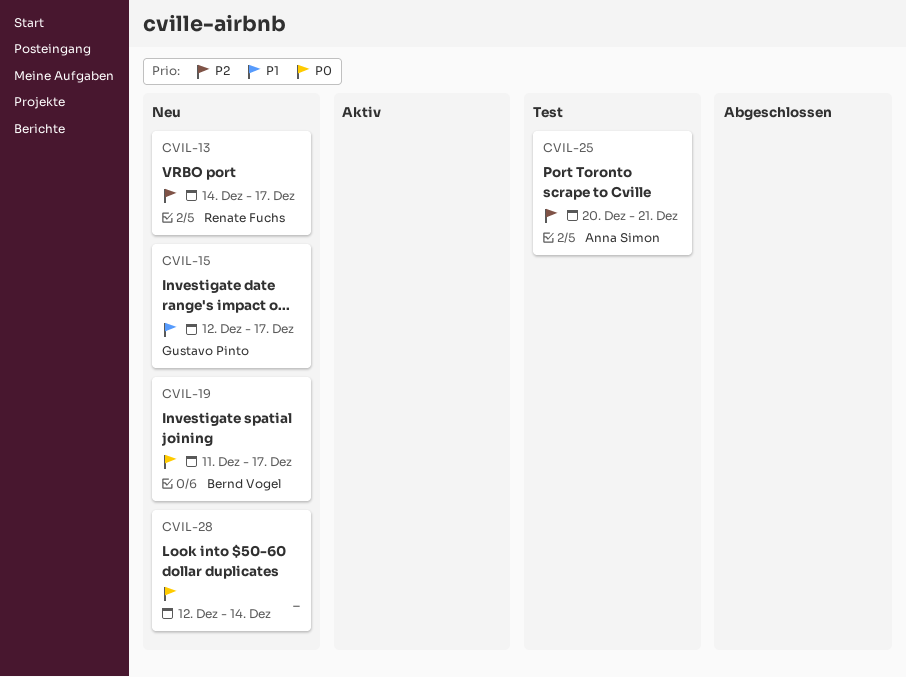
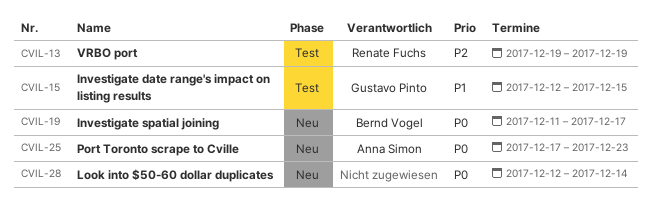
CVIL-13, status: Neu -> Test
CVIL-13, start: Dec 14 -> Dec 19
CVIL-13, due: Dec 17 -> Dec 19
CVIL-15, status: Neu -> Test
CVIL-15, due: Dec 17 -> Dec 15
CVIL-25, status: Test -> Neu
CVIL-25, priority: P2 -> P0
CVIL-25, start: Dec 20 -> Dec 17
CVIL-25, due: Dec 21 -> Dec 23

